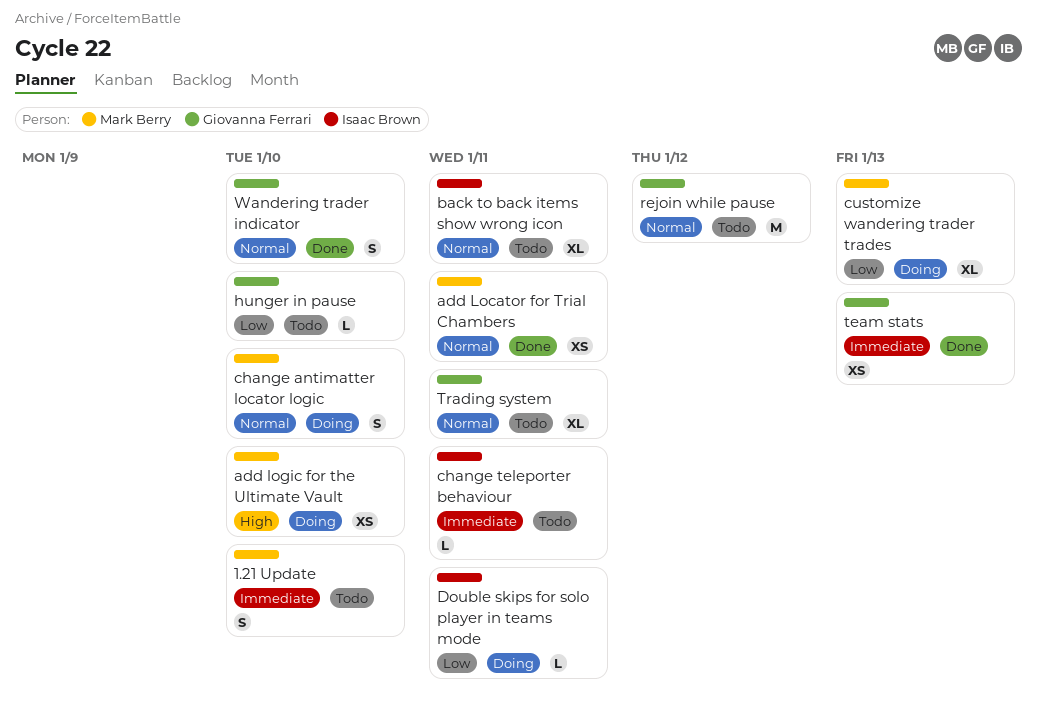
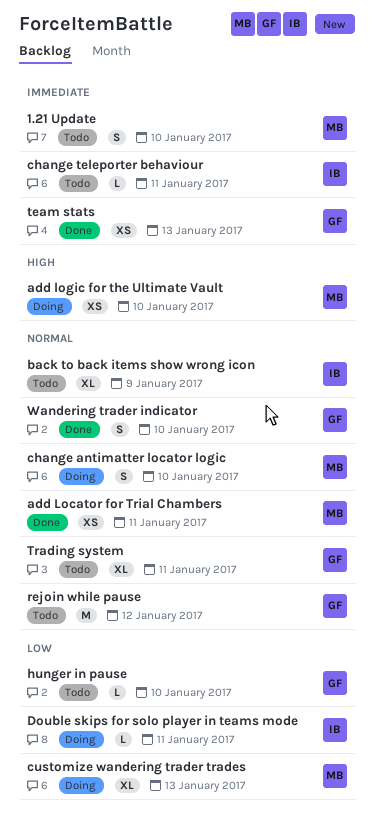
back to back items show wrong icon, due: Jan 11 -> Jan 9

